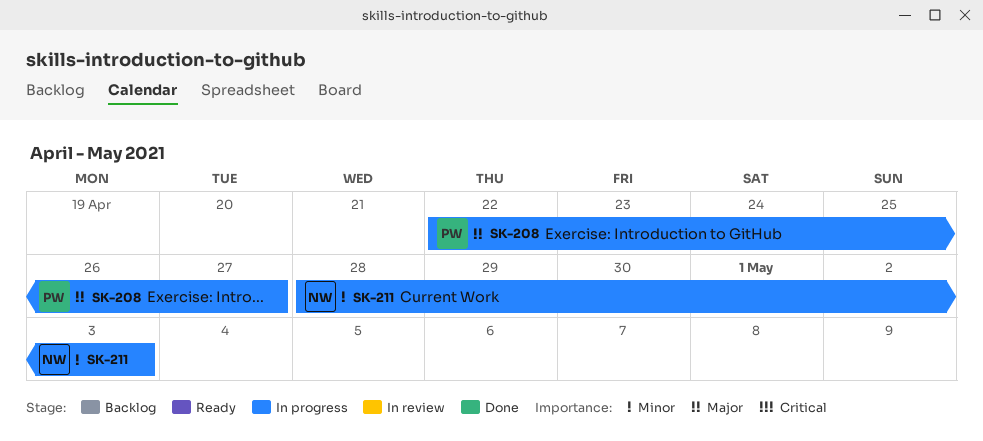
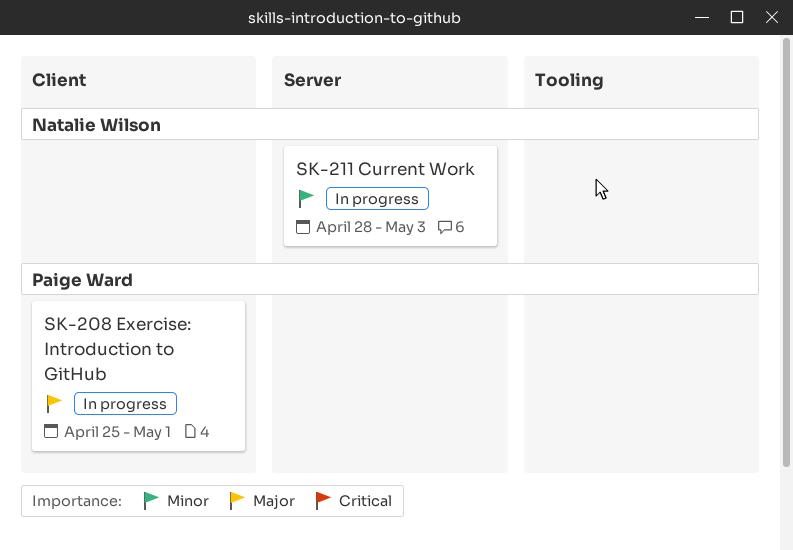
SK-208, start: Apr 22 -> Apr 25
SK-208, due: Apr 27 -> May 1

